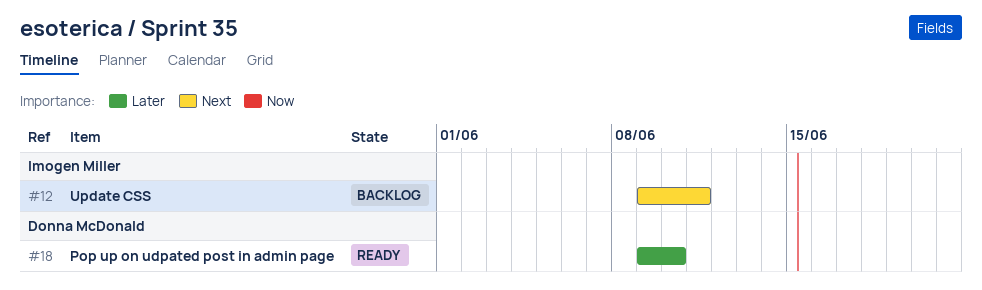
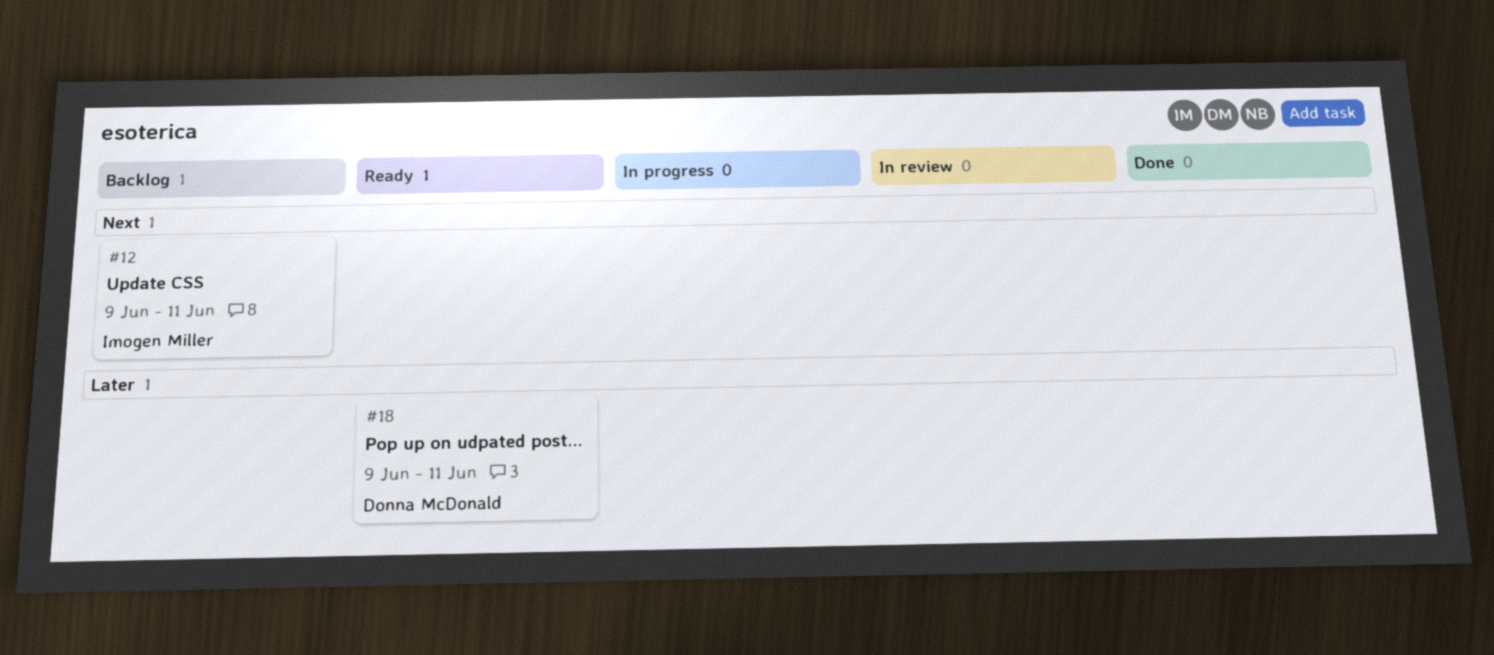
#18, due: Jun 10 -> Jun 11

